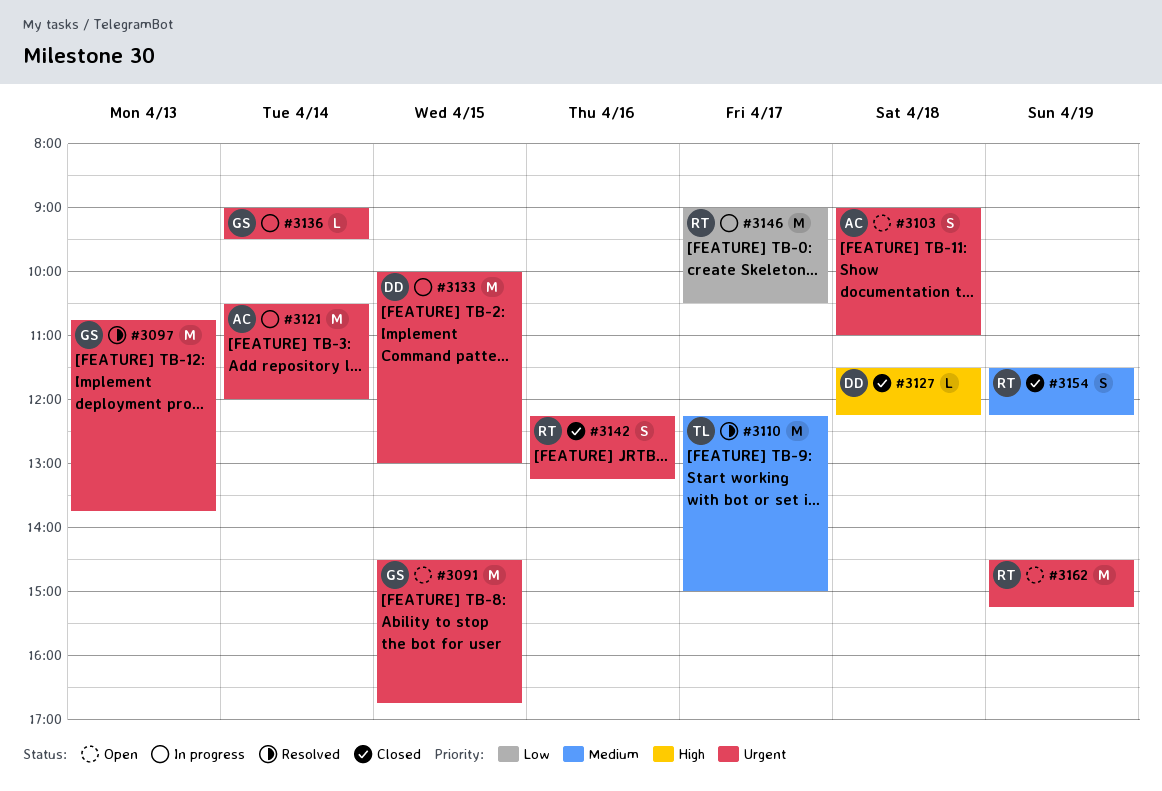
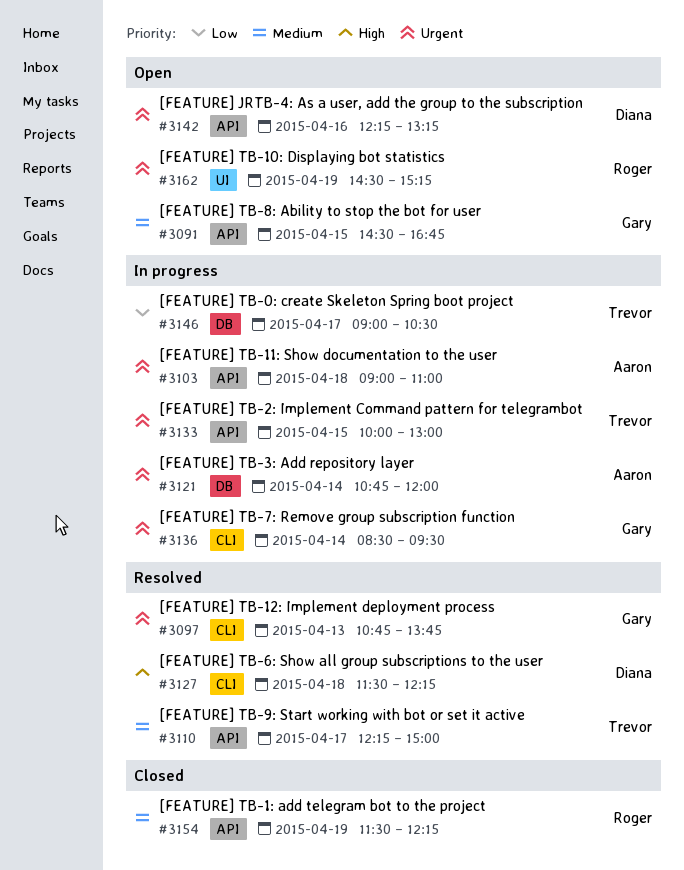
#3091, priority: Urgent -> Medium
#3103, status: Open -> In progress
#3121, begins: 10:30 -> 10:45
#3127, status: Closed -> Resolved
#3133, owner: Diana -> Trevor
#3136, begins: 09:00 -> 08:30
#3142, status: Closed -> Open
#3142, owner: Roger -> Diana
#3146, owner: Roger -> Trevor

